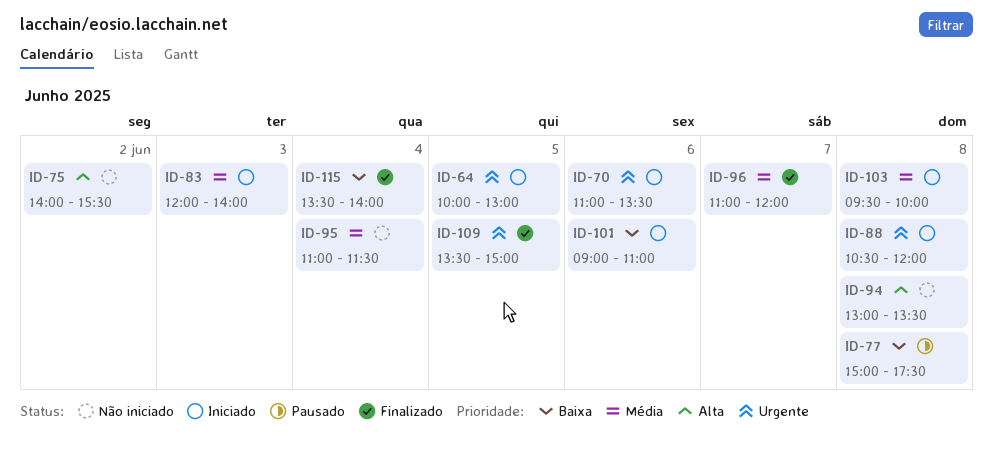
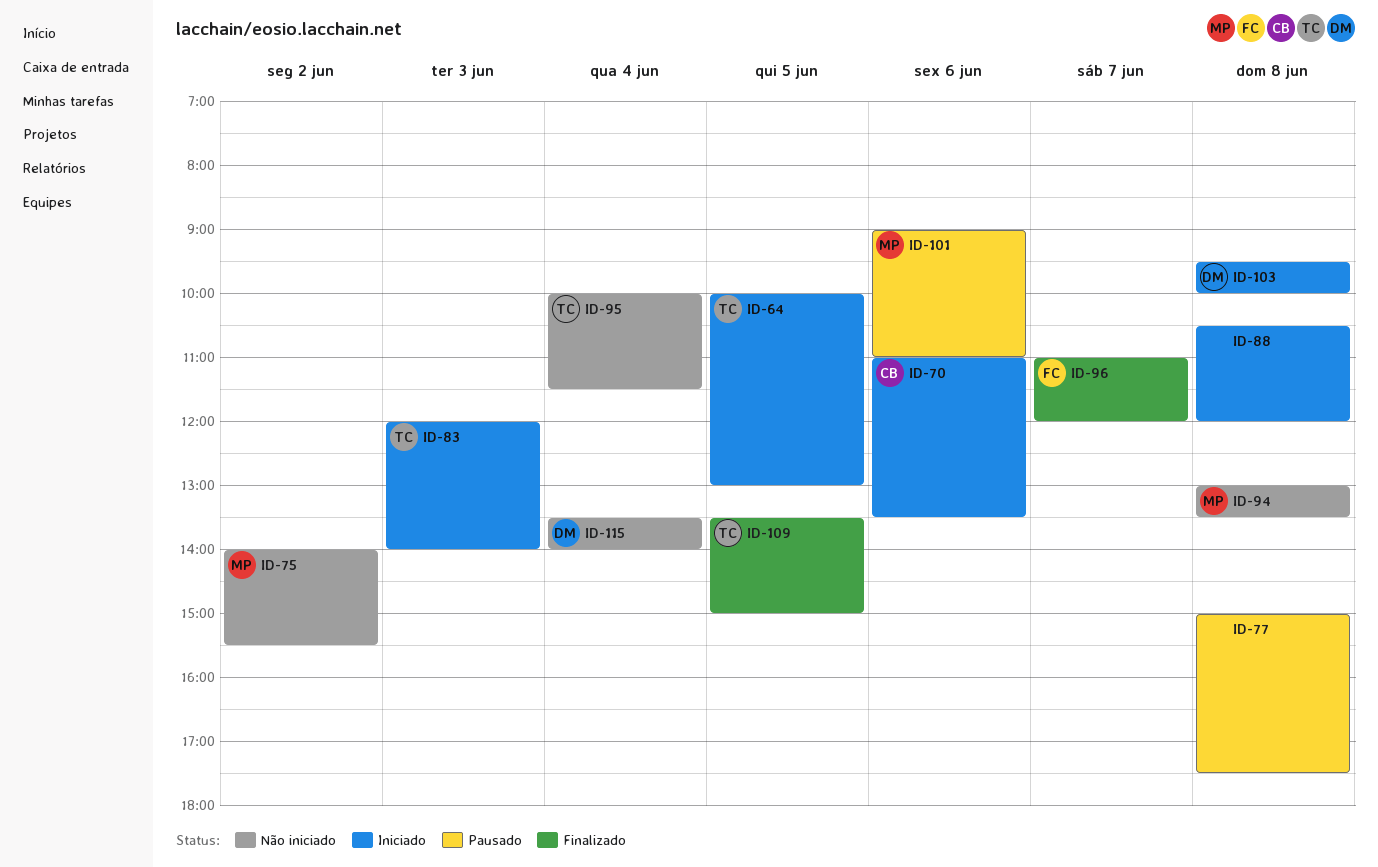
ID-95, begins: 11:00 -> 10:00
ID-101, status: Iniciado -> Pausado
ID-115, status: Finalizado -> Não iniciado

